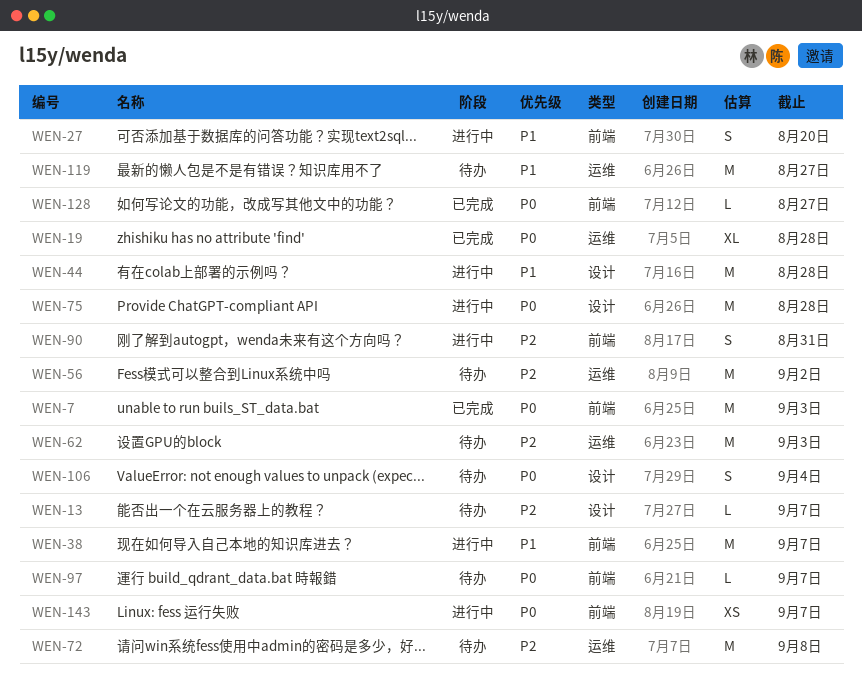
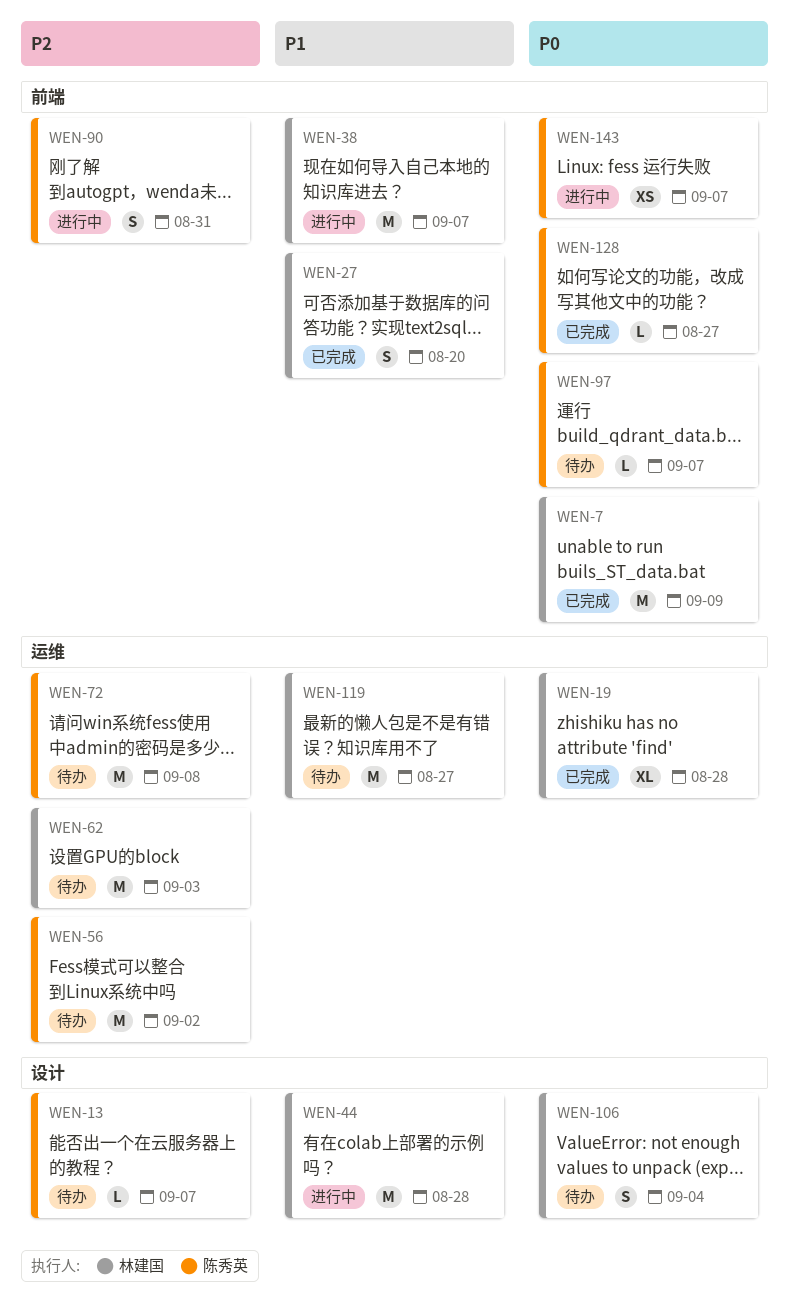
WEN-7, due: Sep 3 -> Sep 9
WEN-27, status: 进行中 -> 已完成
WEN-75: present -> none

